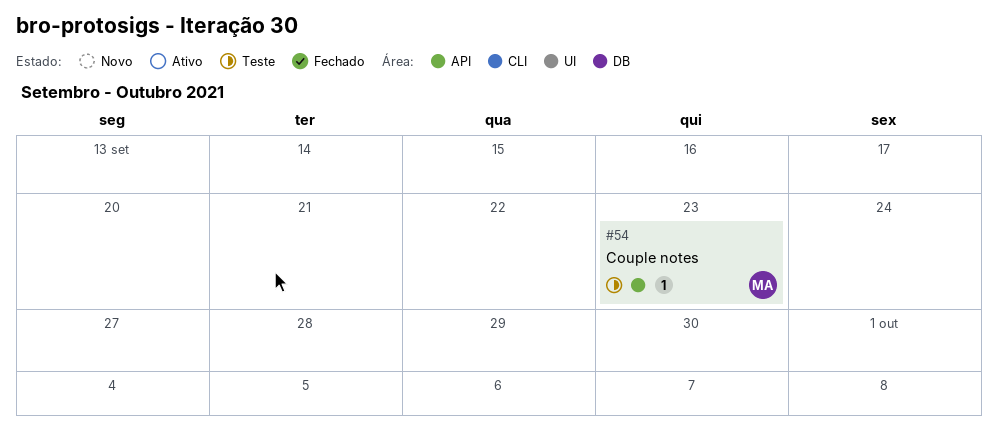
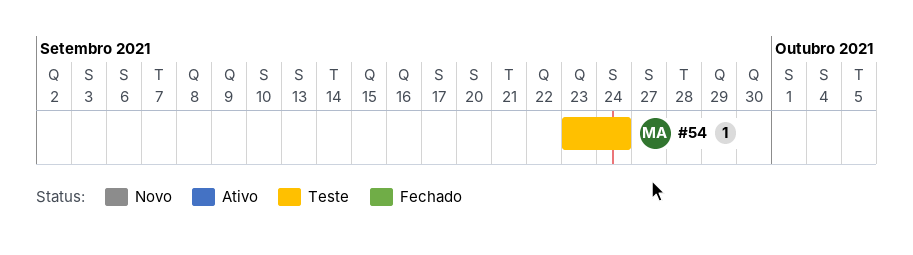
#54, due: Sep 23 -> Sep 24

